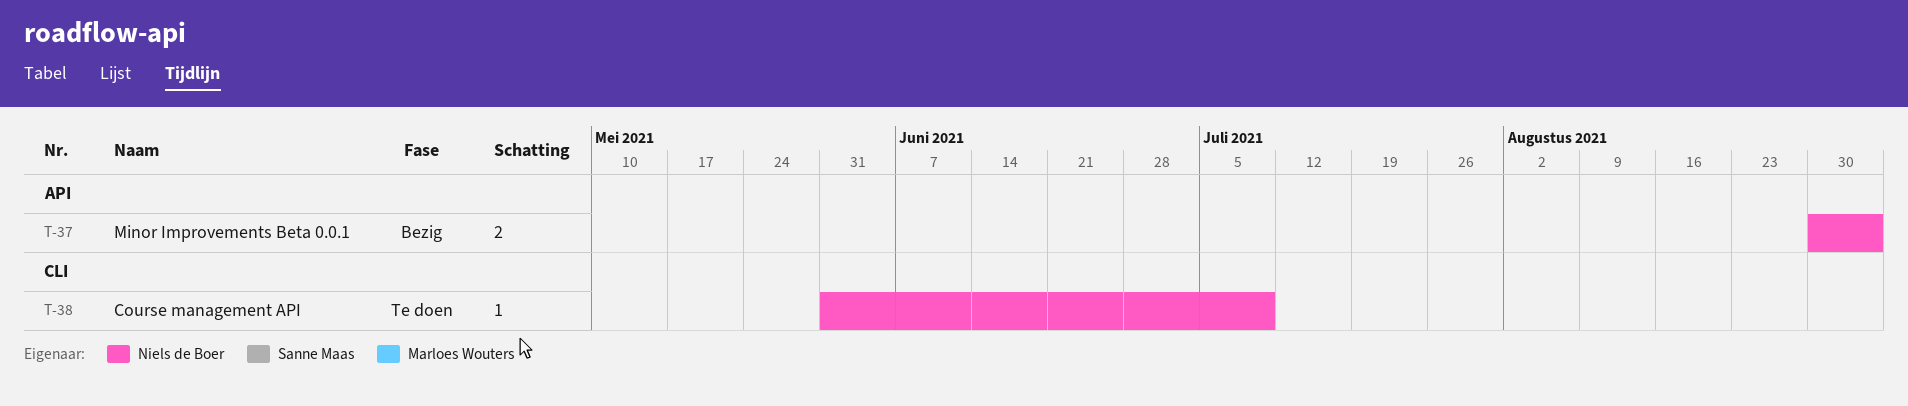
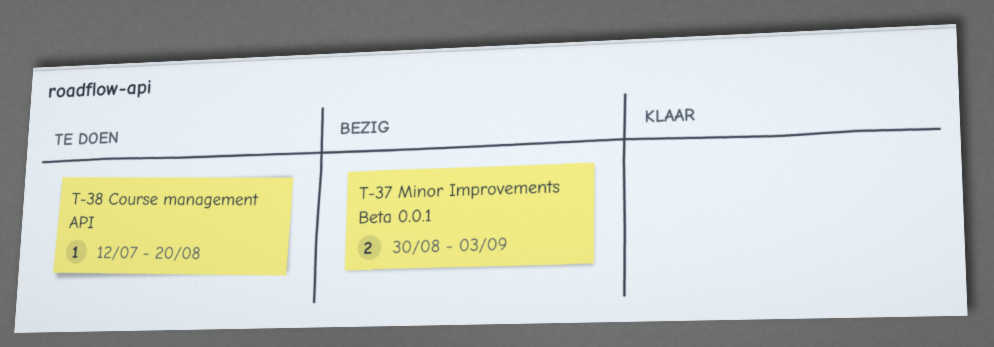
T-38, start: May 31 -> Jul 12
T-38, due: Jul 9 -> Aug 20

